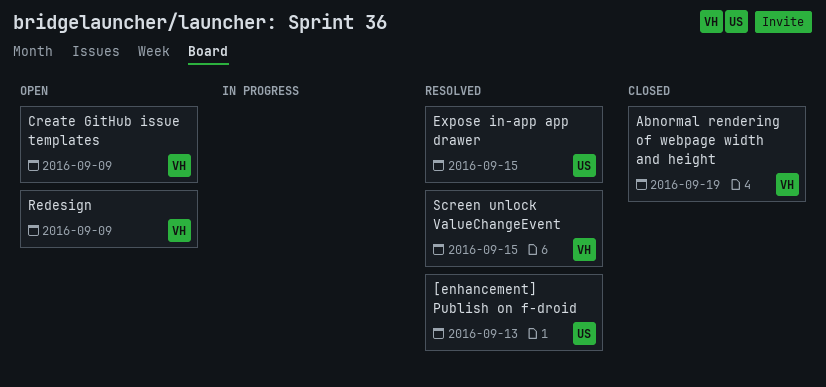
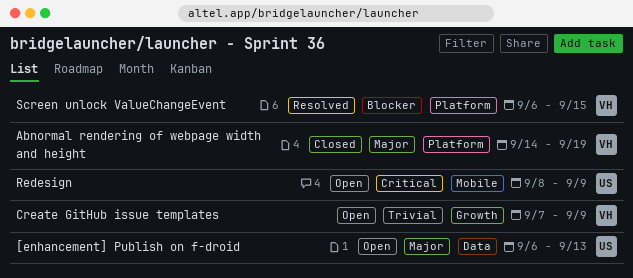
[enhancement] Publish on f-droid, status: Resolved -> Open
Expose in-app app drawer: present -> none
Redesign, owner: VH -> US

